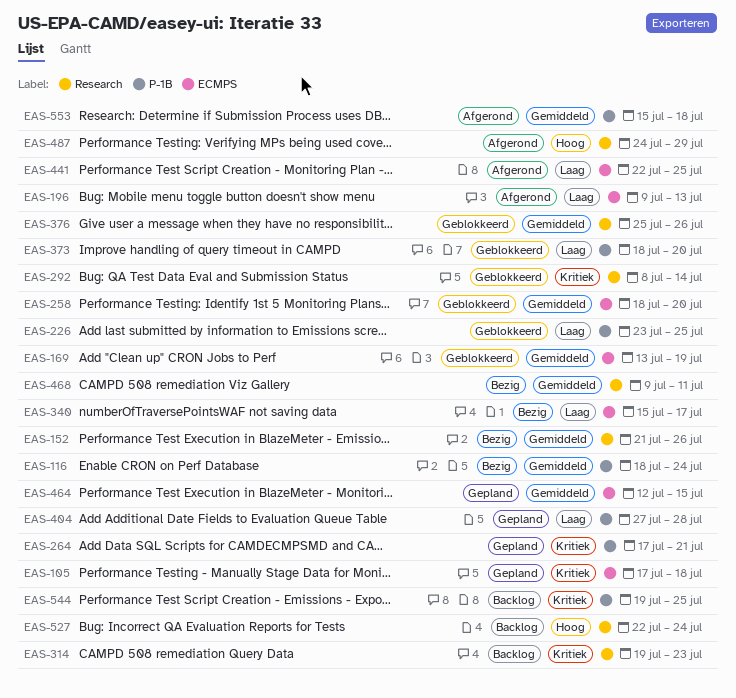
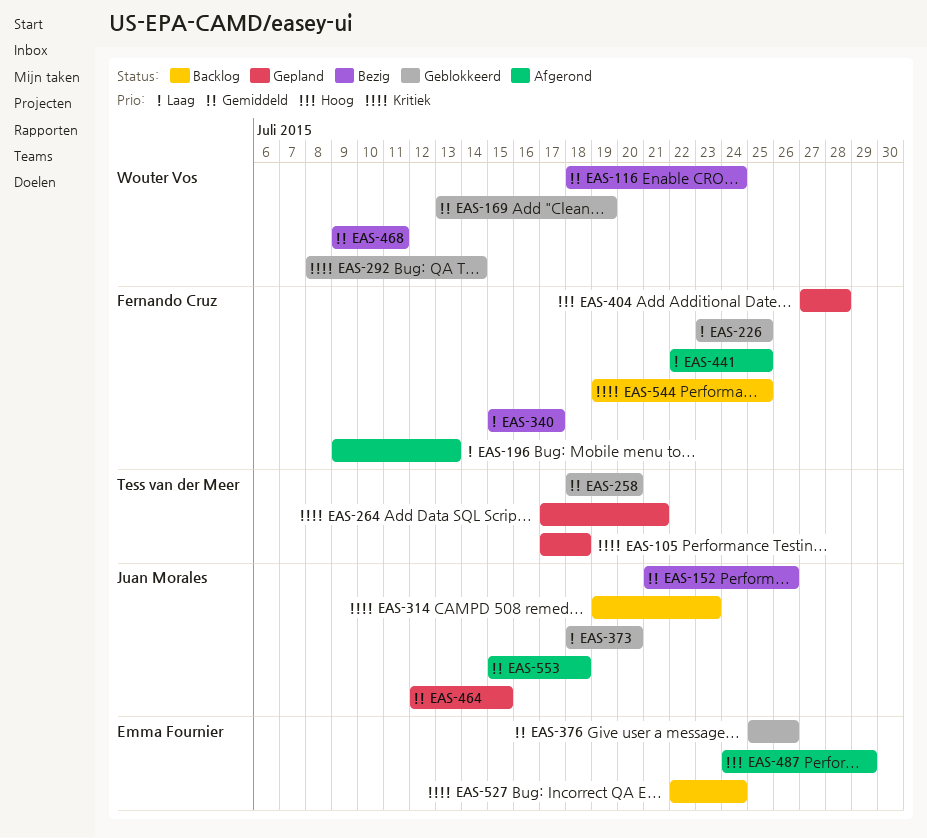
EAS-404, priority: Laag -> Hoog
EAS-527, priority: Hoog -> Kritiek

